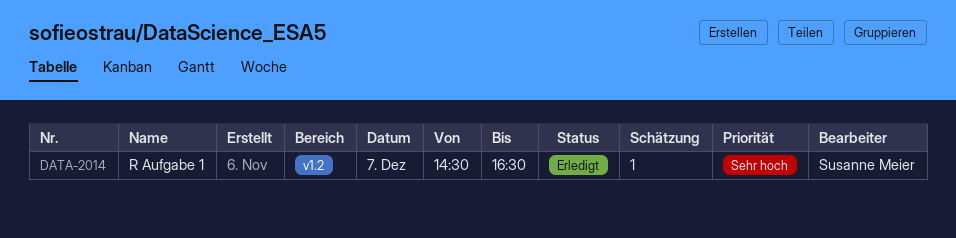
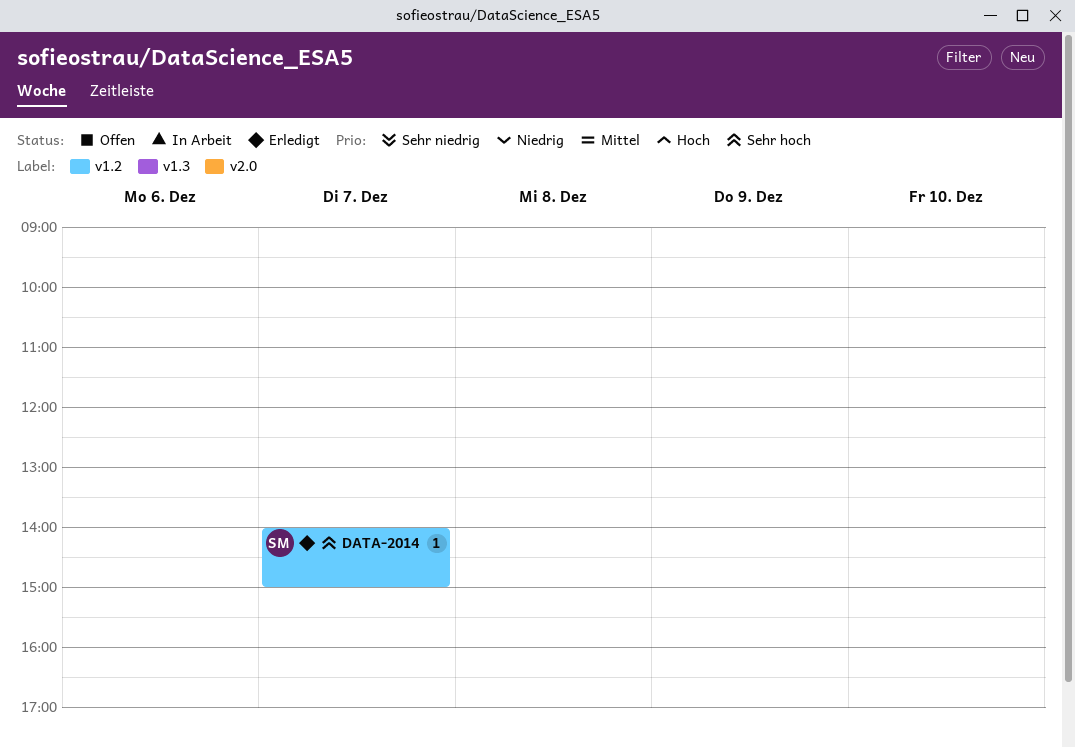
DATA-2014, begins: 14:30 -> 14:00
DATA-2014, ends: 16:30 -> 15:00

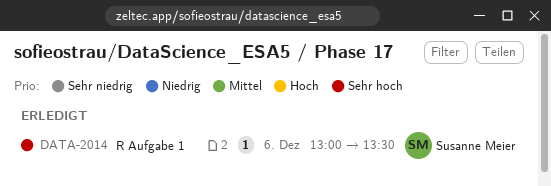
DATA-2014, day: Dec 7 -> Dec 6
DATA-2014, begins: 14:00 -> 13:00
DATA-2014, ends: 15:00 -> 13:30

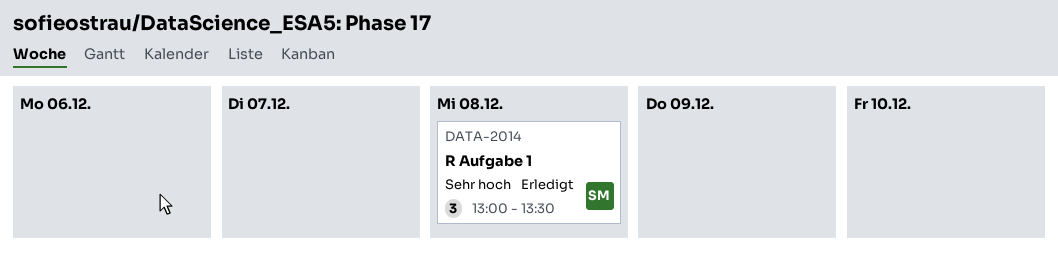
DATA-2014, estimate: 1 -> 3
DATA-2014, day: Dec 6 -> Dec 8

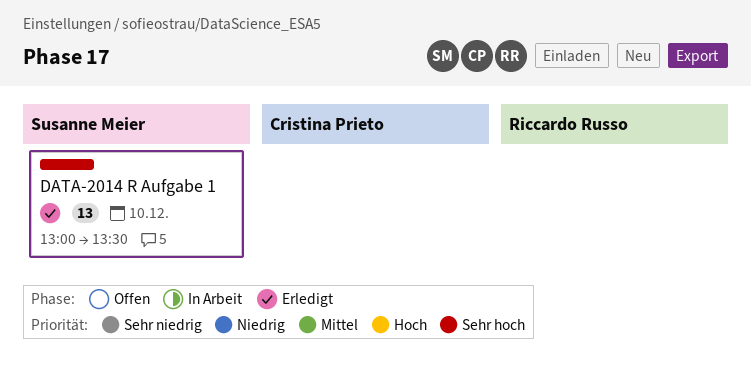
DATA-2014, estimate: 3 -> 13
DATA-2014, day: Dec 8 -> Dec 10

